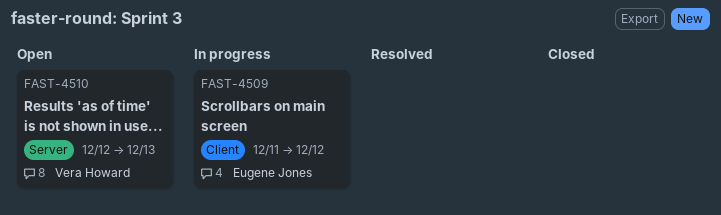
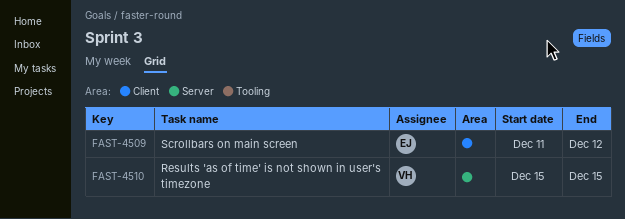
FAST-4510, start: Dec 12 -> Dec 15
FAST-4510, due: Dec 13 -> Dec 15

